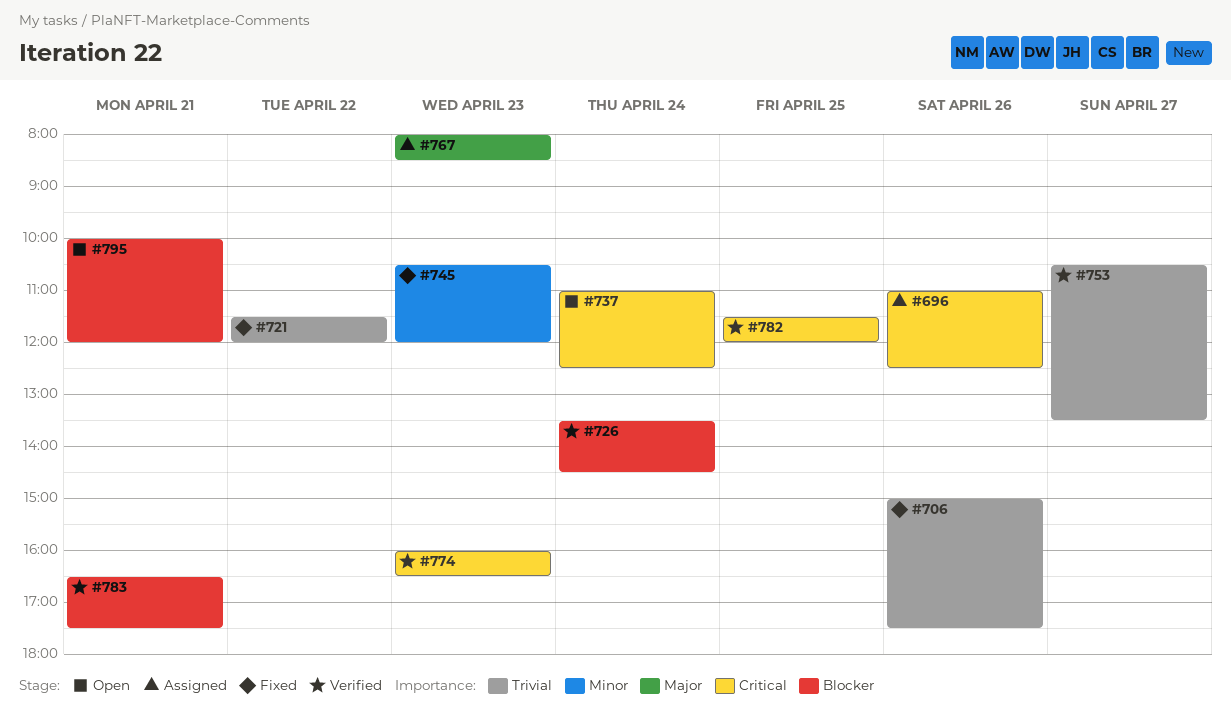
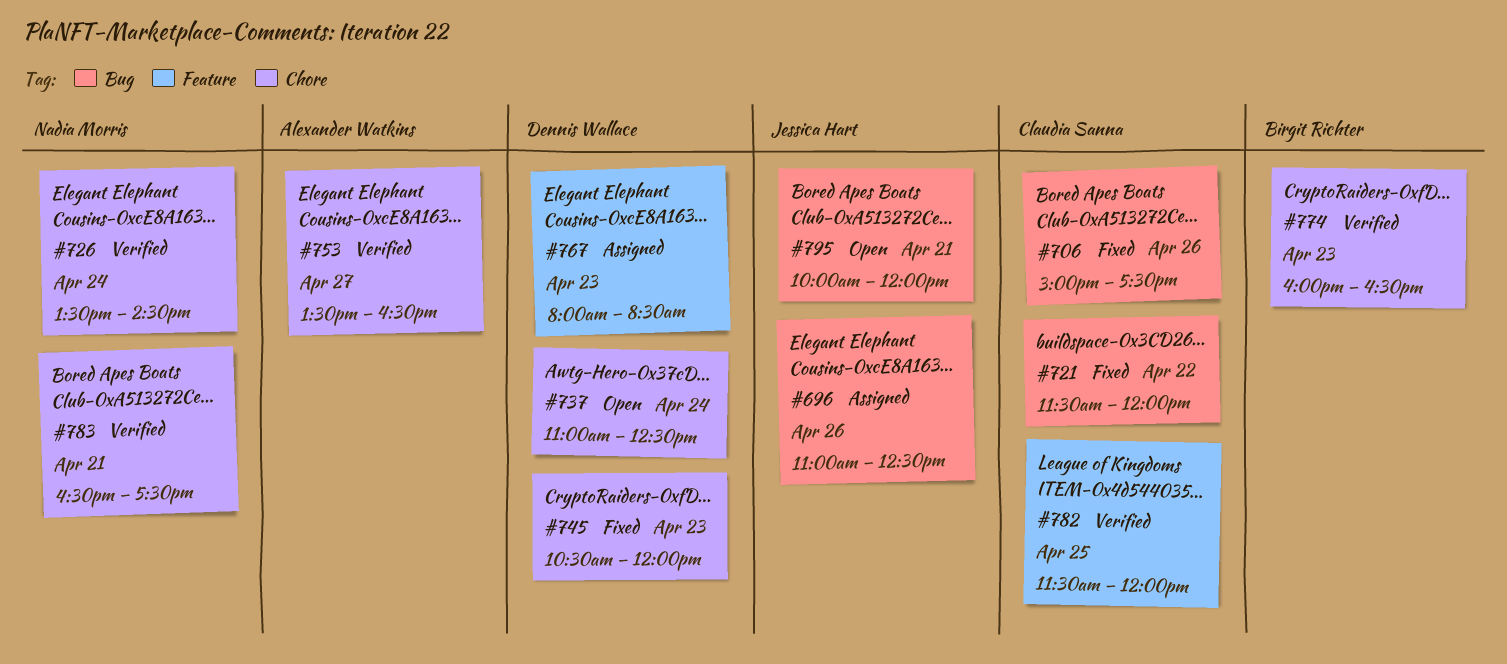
#753, begins: 10:30 -> 13:30
#753, ends: 13:30 -> 16:30

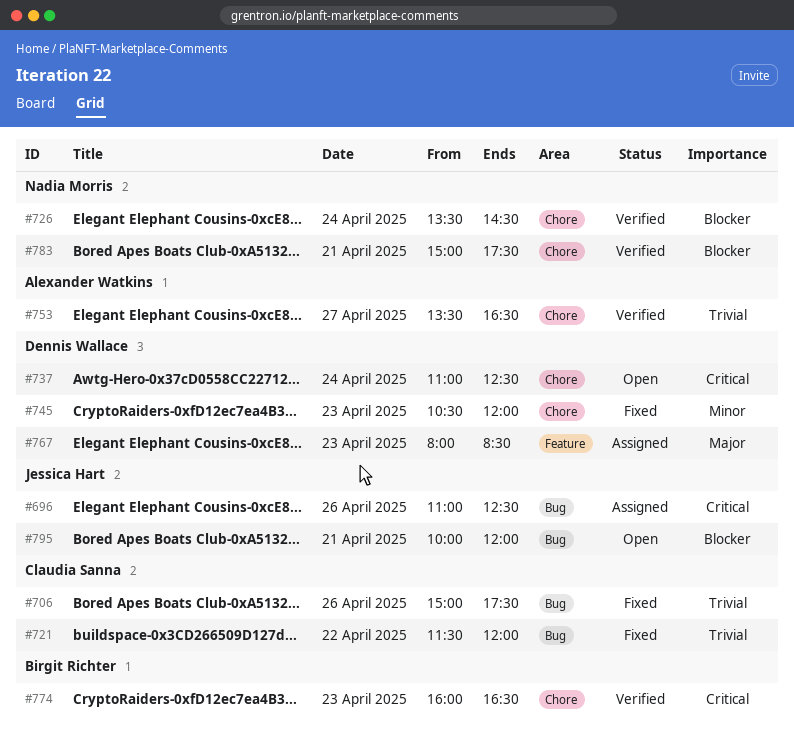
#782: present -> none
#783, begins: 16:30 -> 15:00

